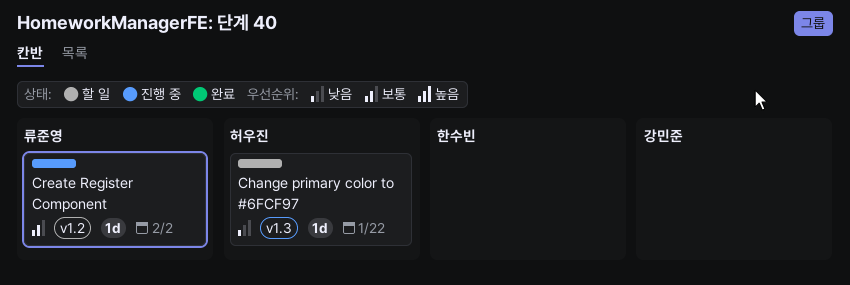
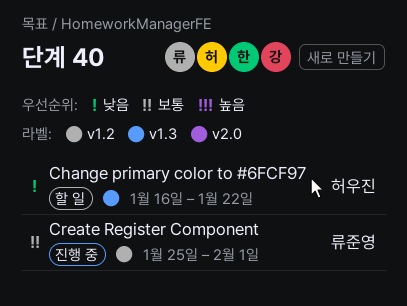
Create Register Component, due: Feb 2 -> Feb 1

